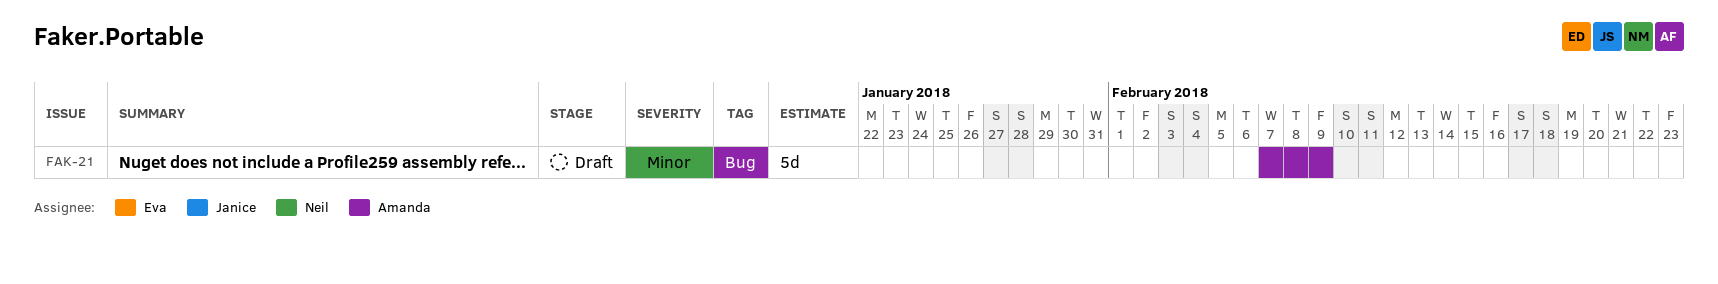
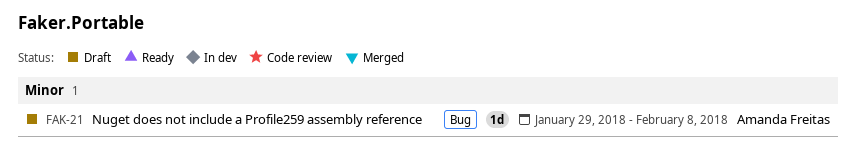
FAK-21, estimate: 5d -> 1d
FAK-21, start: Feb 7 -> Jan 29
FAK-21, due: Feb 9 -> Feb 8

